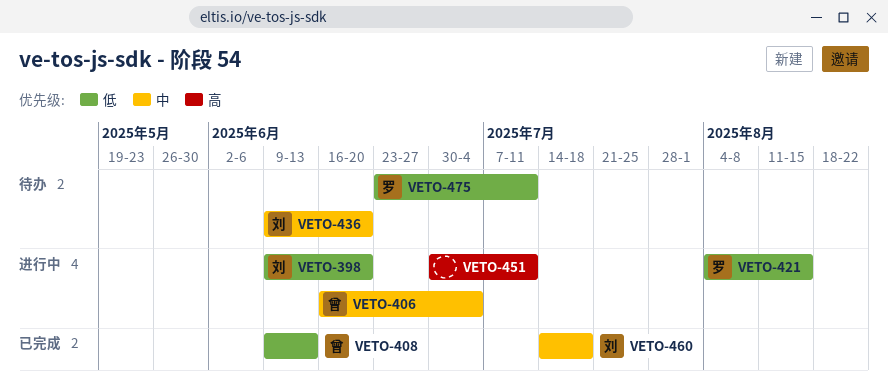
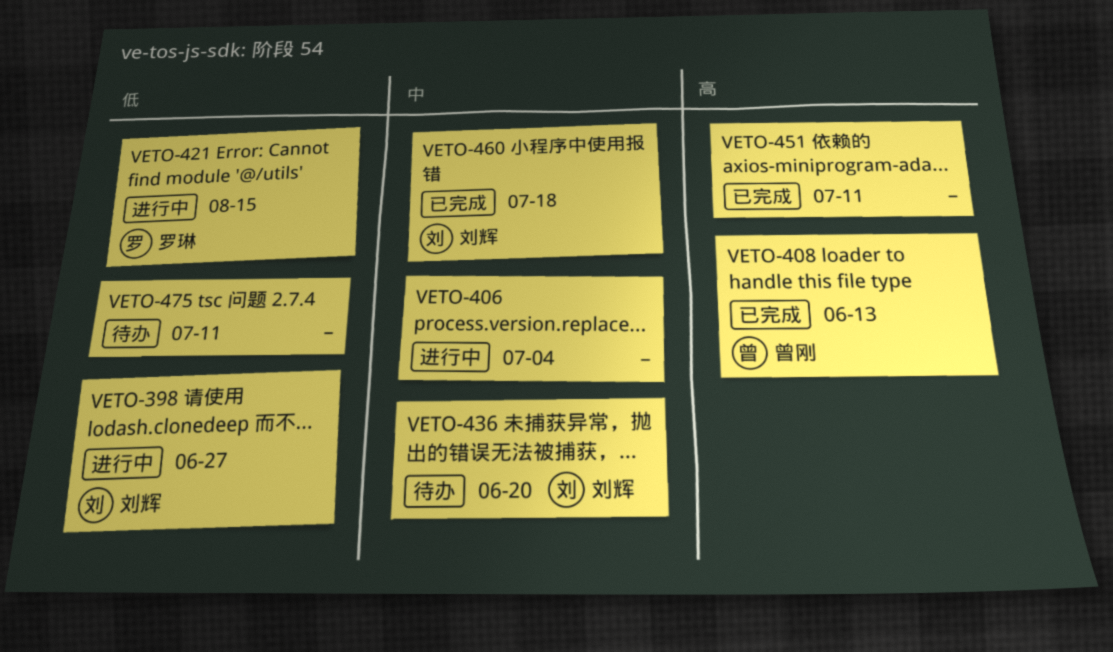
VETO-398, due: Jun 20 -> Jun 27
VETO-406, owner: 曾刚 -> none
VETO-408, priority: 低 -> 高
VETO-451, status: 进行中 -> 已完成
VETO-475, owner: 罗琳 -> none

